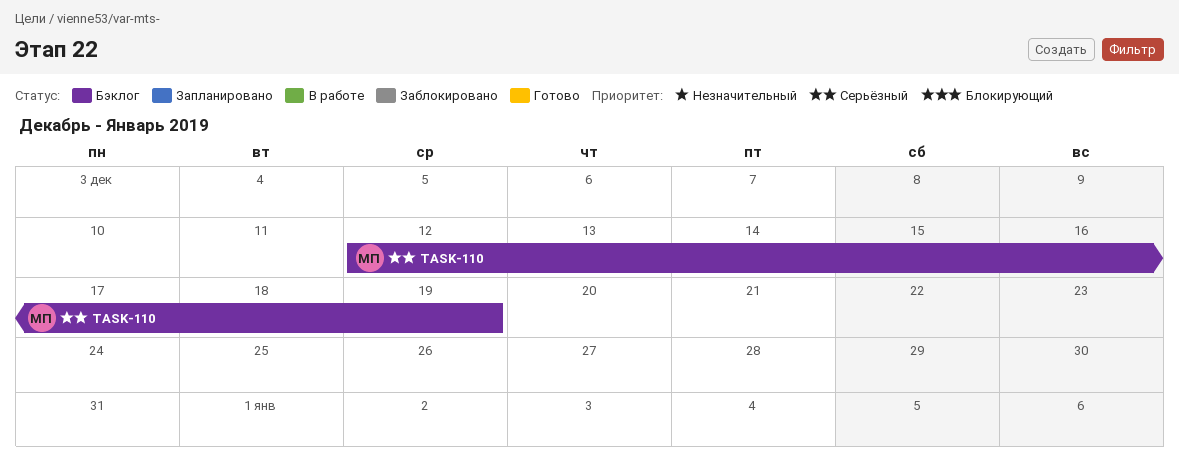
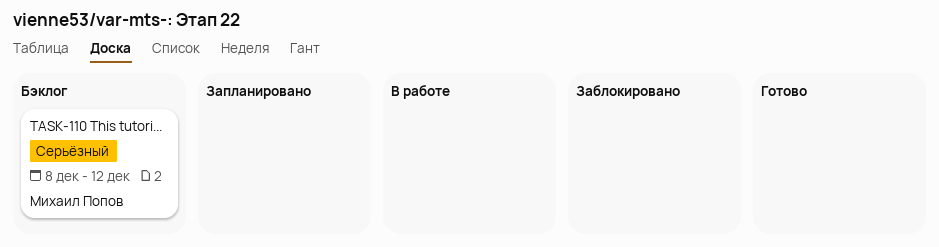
TASK-110, start: Dec 12 -> Dec 8
TASK-110, due: Dec 19 -> Dec 12

